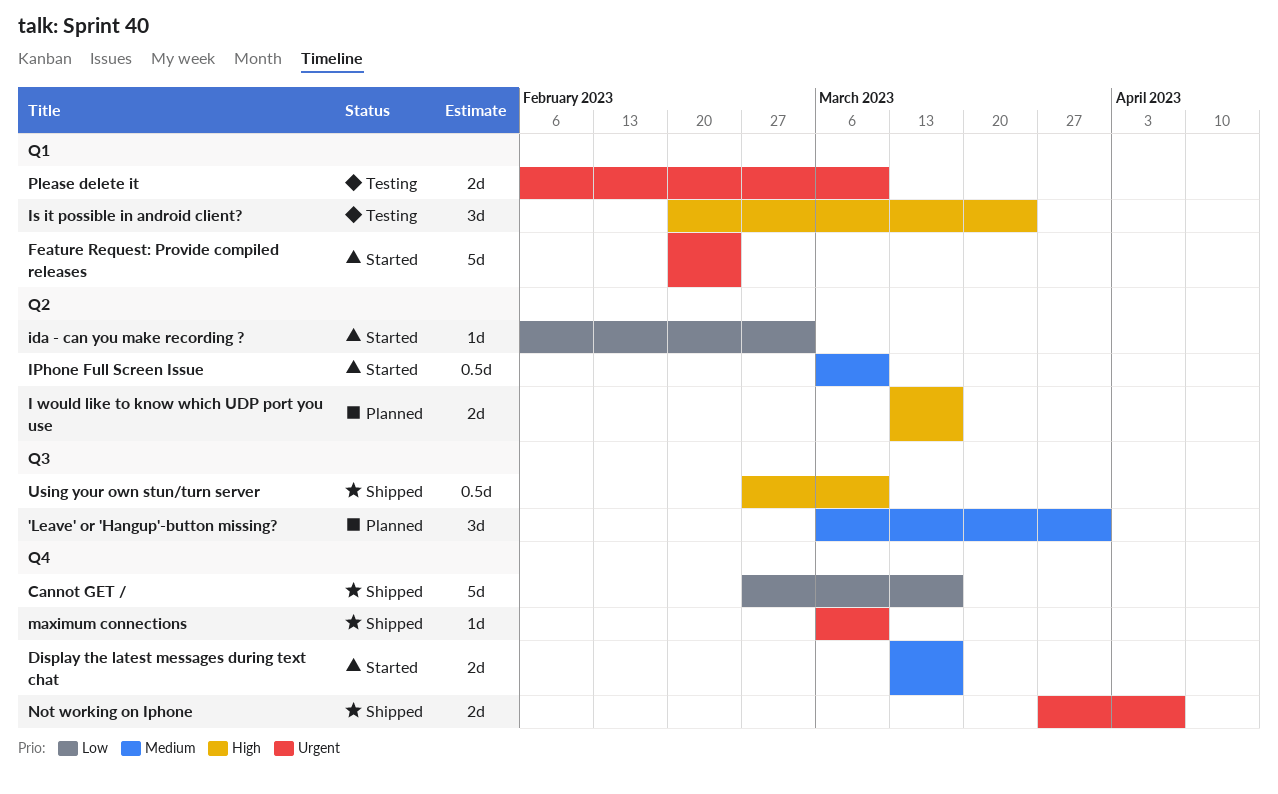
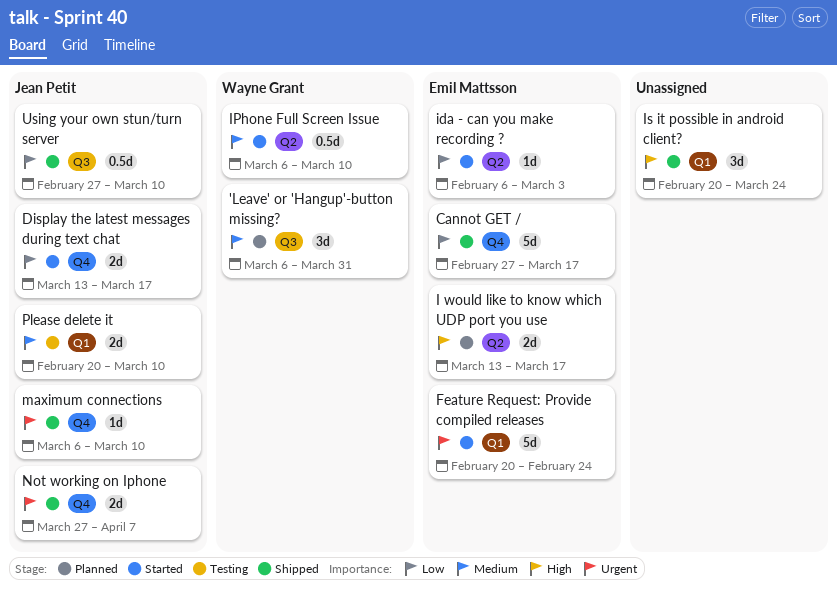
Display the latest messages during text chat, priority: Medium -> Low
Is it possible in android client?, status: Testing -> Shipped
Please delete it, priority: Urgent -> Medium
Please delete it, start: Feb 6 -> Feb 20
Using your own stun/turn server, priority: High -> Low

